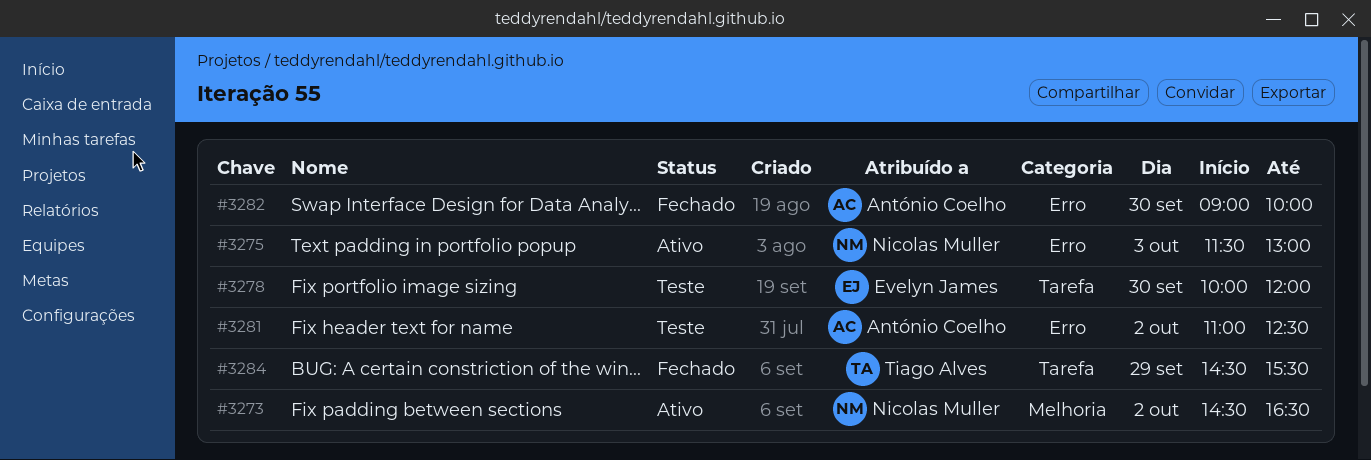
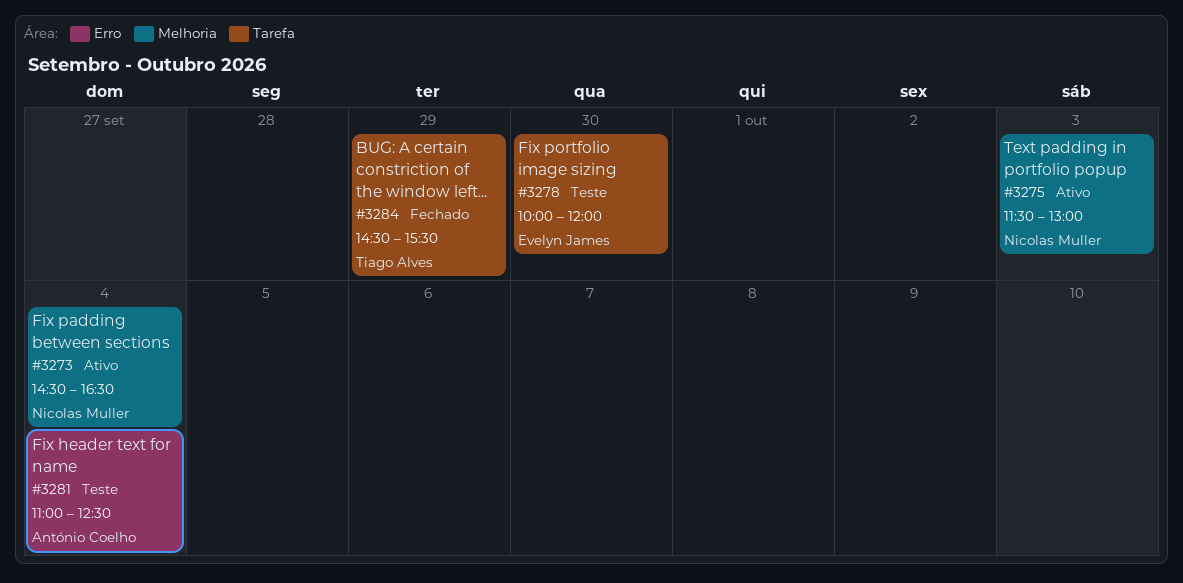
#3273, day: Oct 2 -> Oct 4
#3275, label: Erro -> Melhoria
#3281, day: Oct 2 -> Oct 4
#3282: present -> none

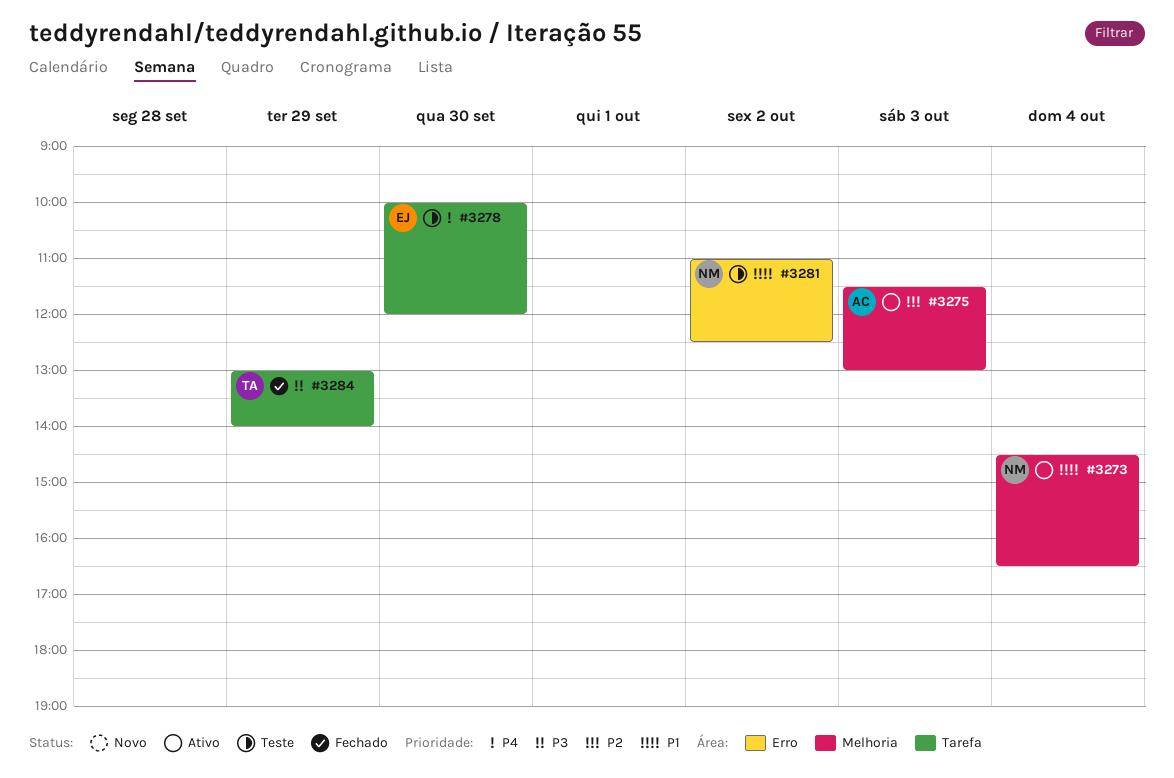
#3275, owner: Nicolas Muller -> António Coelho
#3281, owner: António Coelho -> Nicolas Muller
#3281, day: Oct 4 -> Oct 2
#3284, begins: 14:30 -> 13:00
#3284, ends: 15:30 -> 14:00

